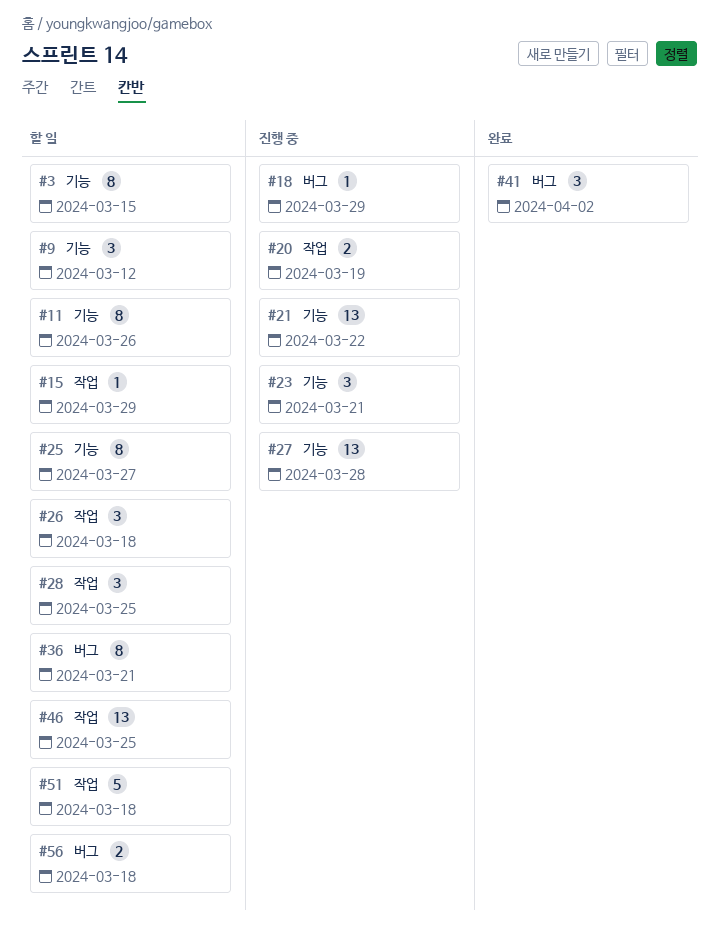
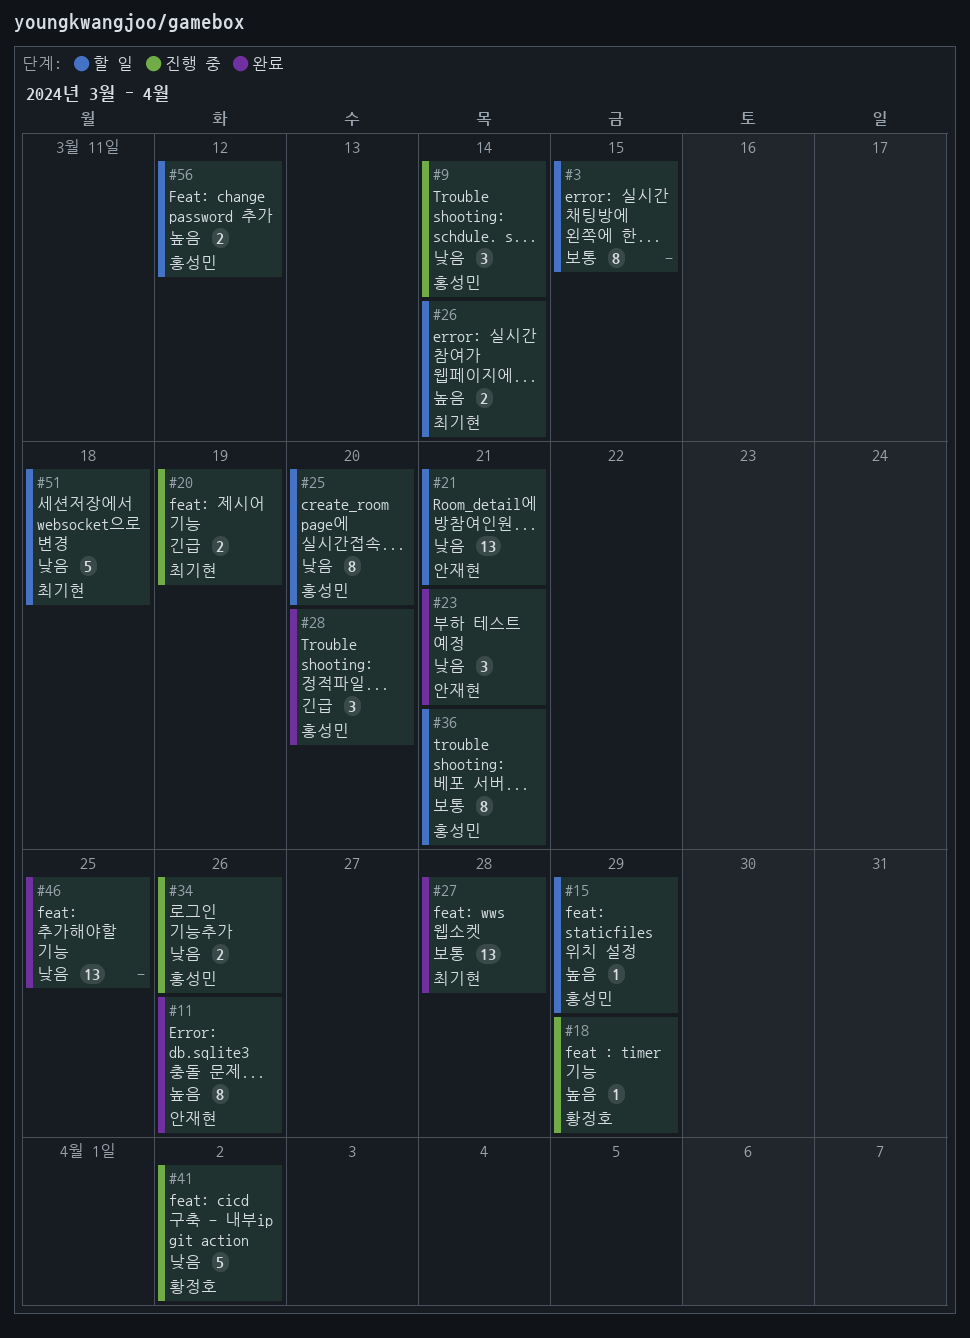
#9, status: 할 일 -> 진행 중
#9, due: Mar 12 -> Mar 14
#11, status: 할 일 -> 완료
#21, status: 진행 중 -> 할 일
#21, due: Mar 22 -> Mar 21
#23, status: 진행 중 -> 완료
#25, due: Mar 27 -> Mar 20
#26, estimate: 3 -> 2
#26, due: Mar 18 -> Mar 14
#27, status: 진행 중 -> 완료
#28, status: 할 일 -> 완료
#28, due: Mar 25 -> Mar 20
#34: none -> present
#41, status: 완료 -> 진행 중
#41, estimate: 3 -> 5
#46, status: 할 일 -> 완료
#56, due: Mar 18 -> Mar 12

